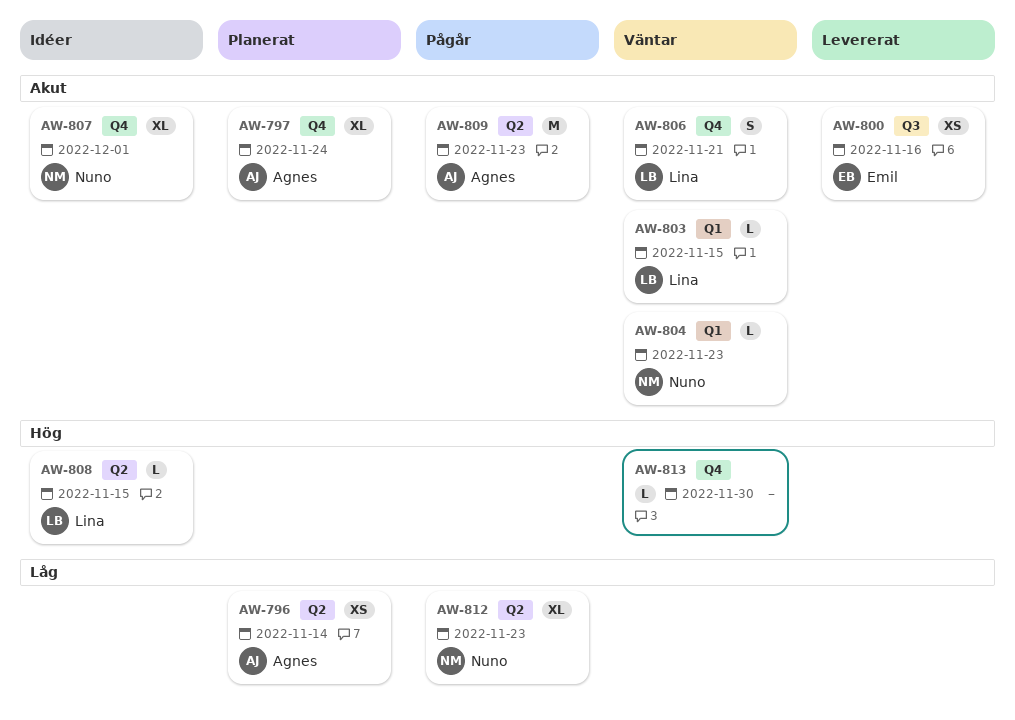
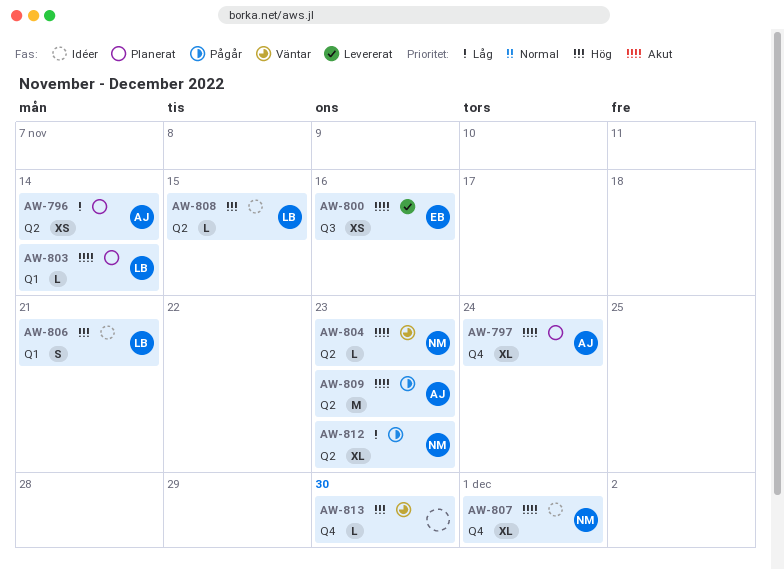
AW-803, status: Väntar -> Planerat
AW-803, due: Nov 15 -> Nov 14
AW-804, label: Q1 -> Q2
AW-806, status: Väntar -> Idéer
AW-806, priority: Akut -> Hög
AW-806, label: Q4 -> Q1

